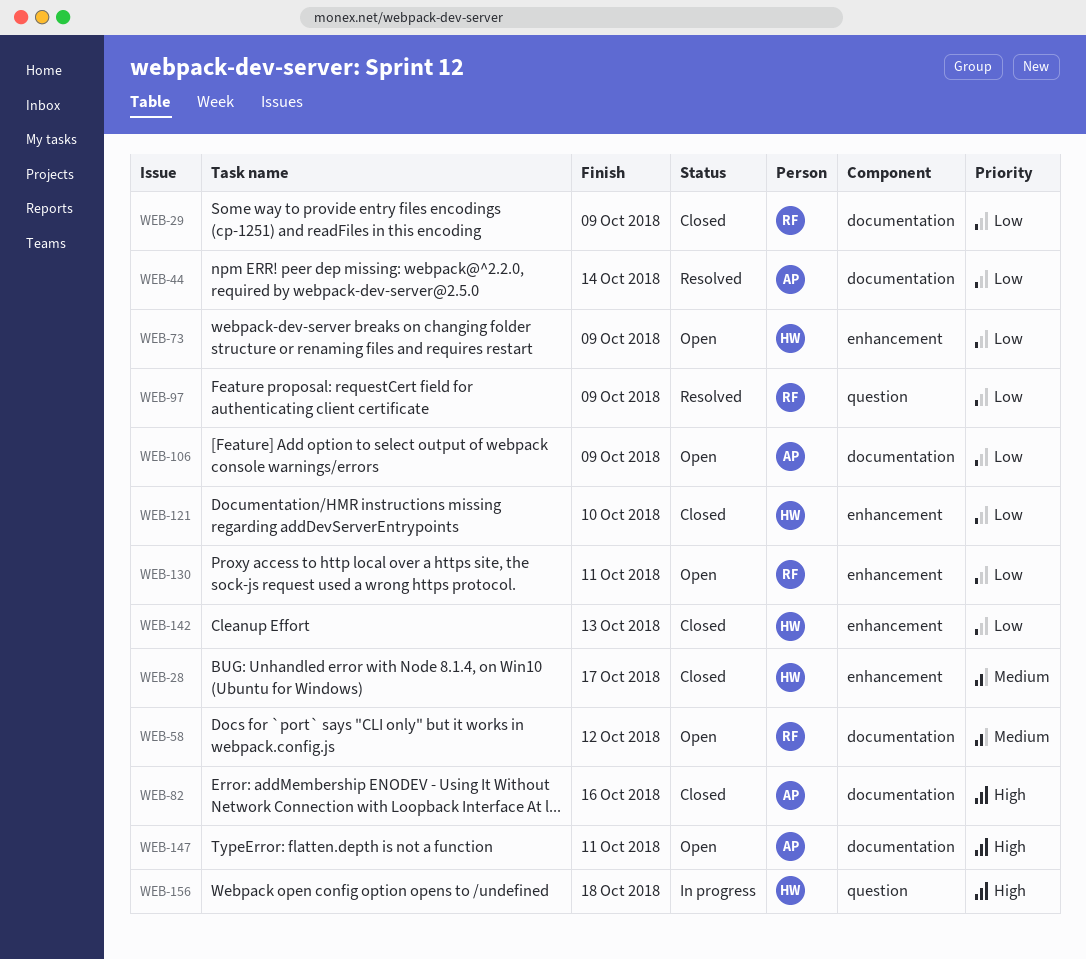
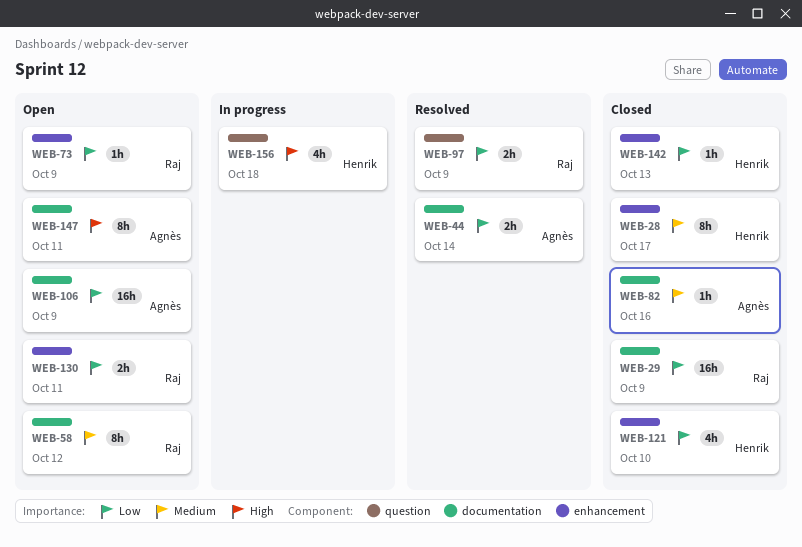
WEB-73, owner: Henrik -> Raj
WEB-82, priority: High -> Medium

